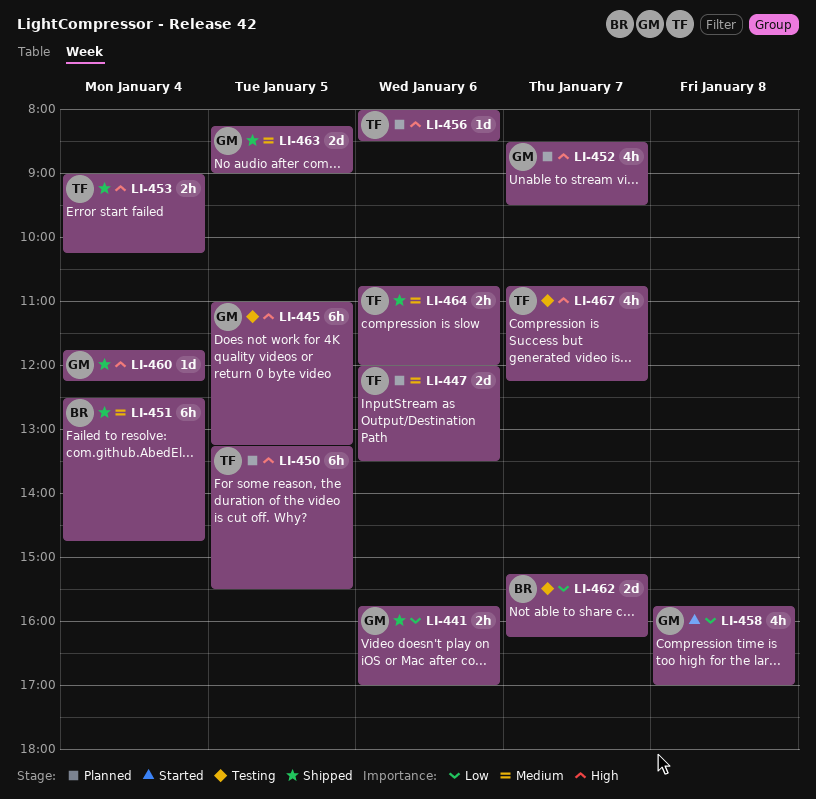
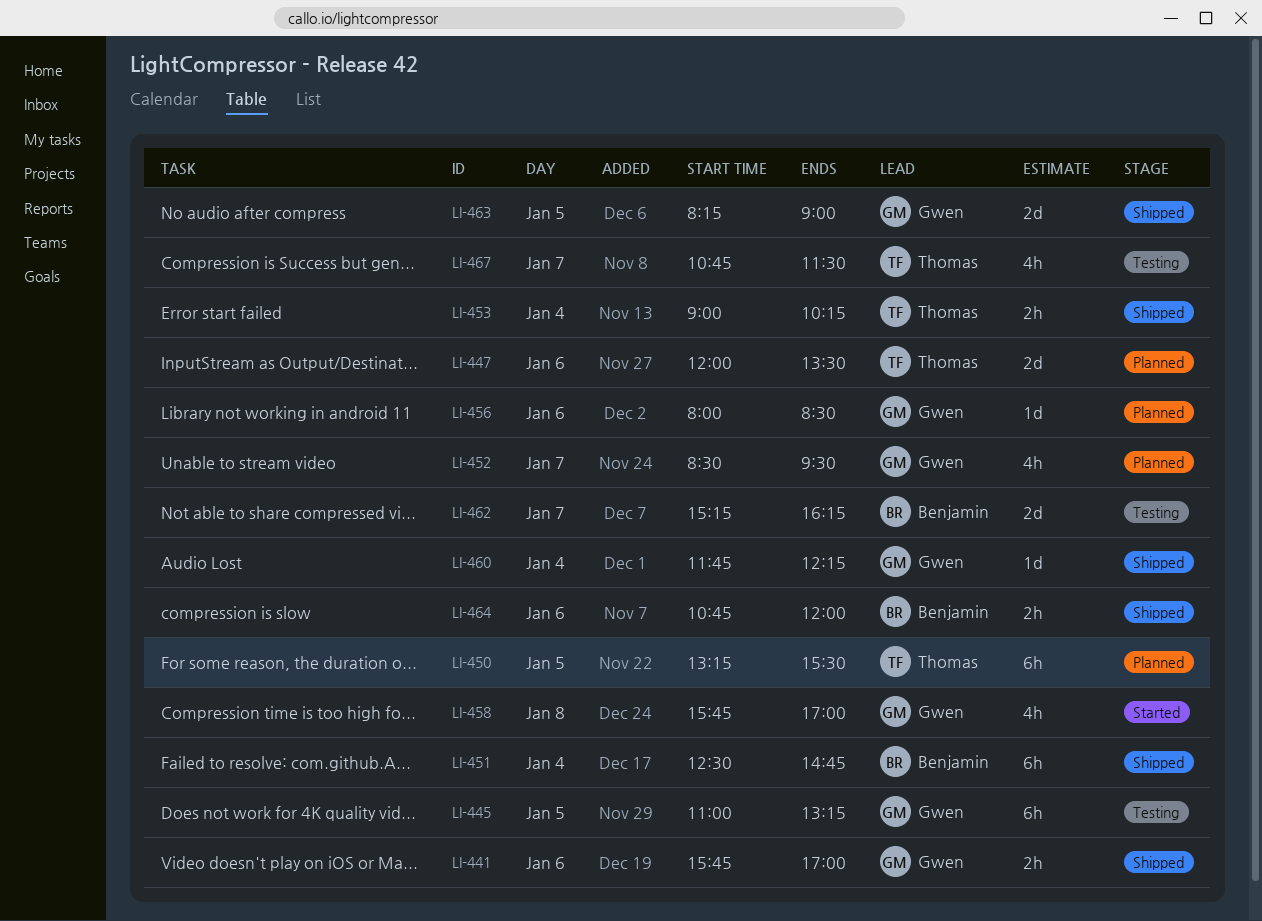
LI-456, owner: Thomas -> Gwen
LI-464, owner: Thomas -> Benjamin
LI-467, ends: 12:15 -> 11:30

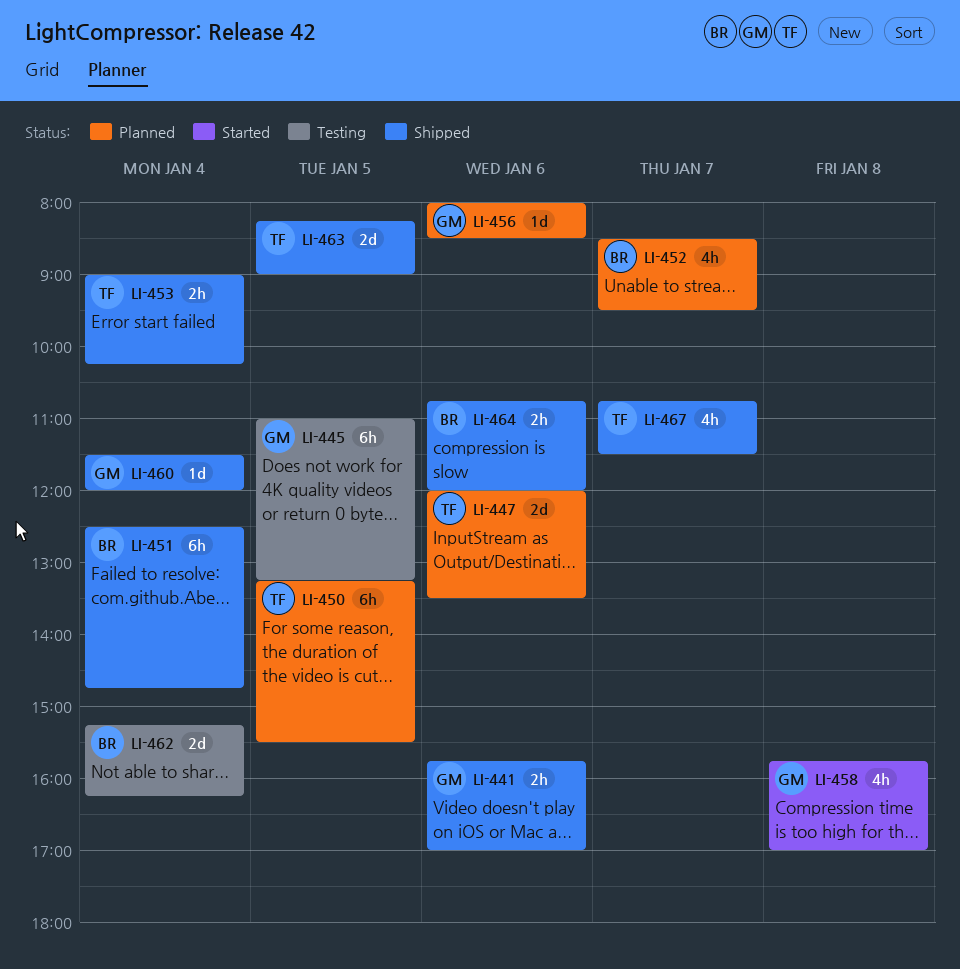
LI-452, owner: Gwen -> Benjamin
LI-460, begins: 11:45 -> 11:30
LI-460, ends: 12:15 -> 12:00
LI-462, day: Jan 7 -> Jan 4
LI-463, owner: Gwen -> Thomas
LI-467, status: Testing -> Shipped

